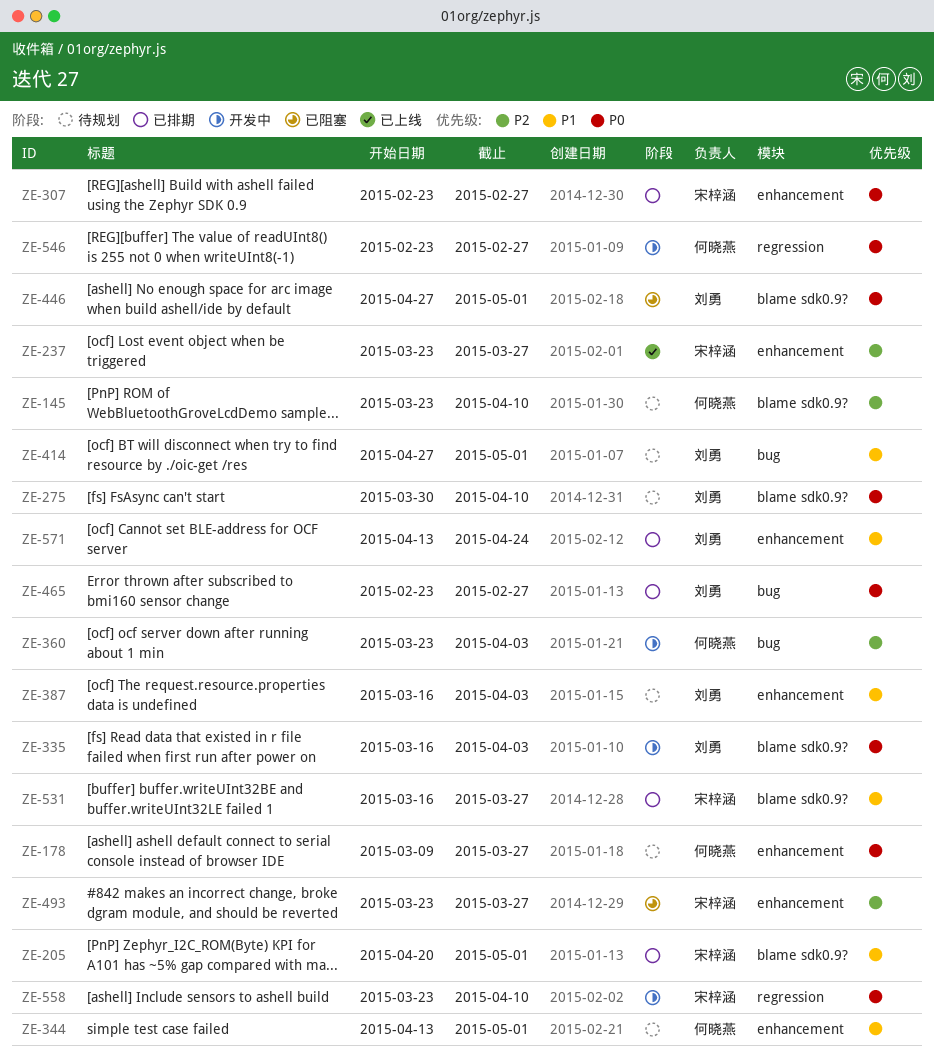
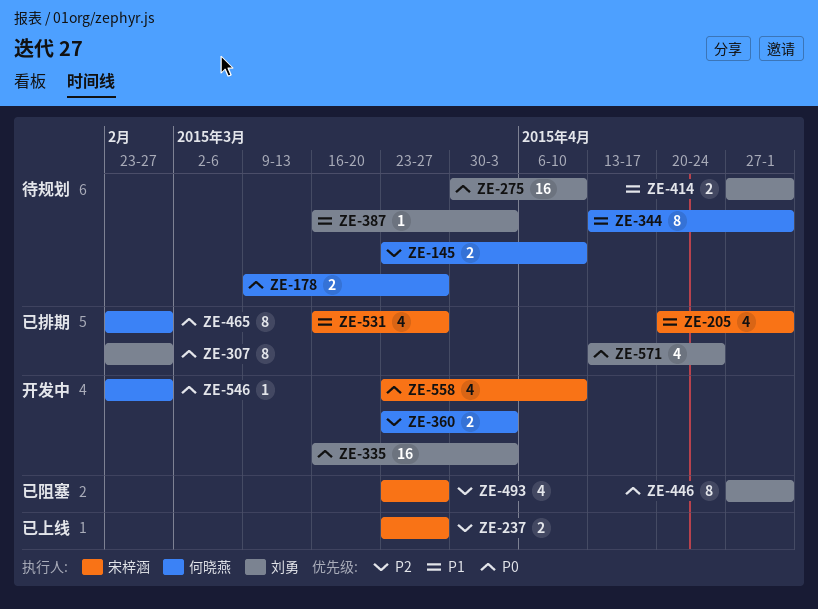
ZE-307, owner: 宋梓涵 -> 刘勇
ZE-465, owner: 刘勇 -> 何晓燕
ZE-571, priority: P1 -> P0

